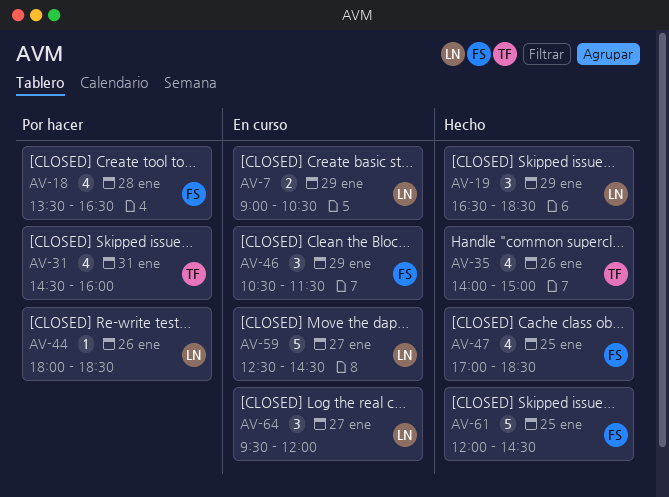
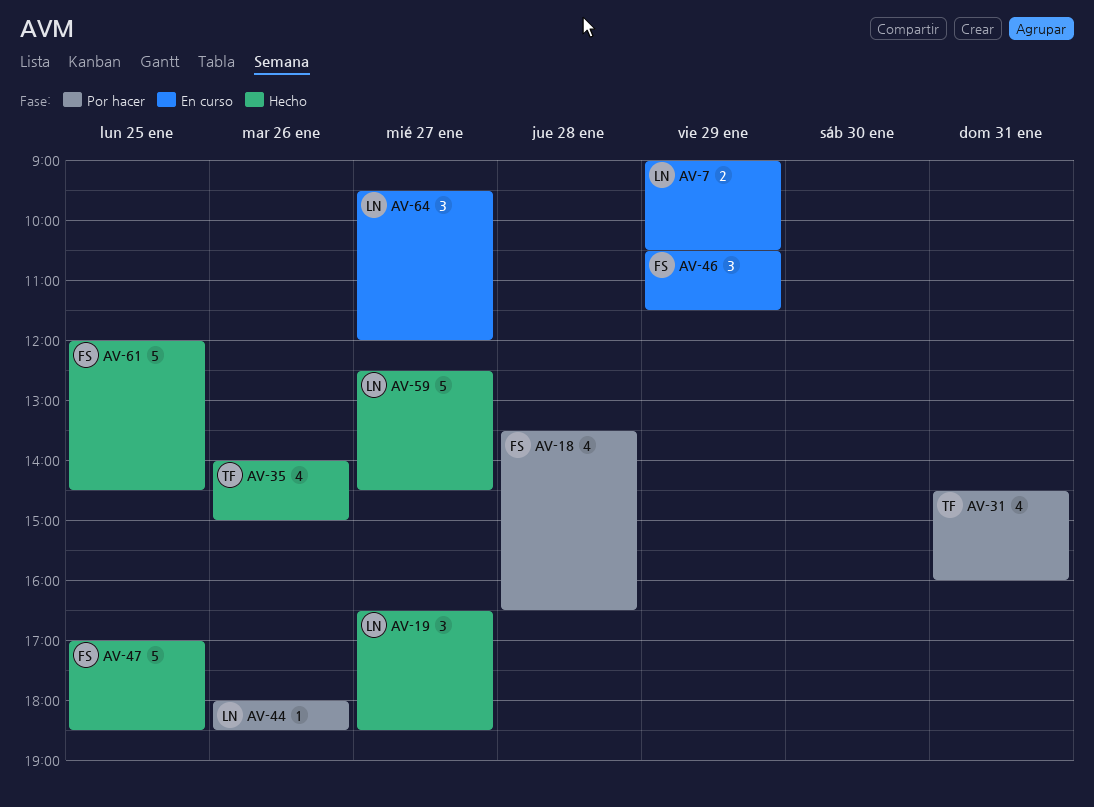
AV-19, day: Jan 29 -> Jan 27
AV-47, estimate: 4 -> 5
AV-59, status: En curso -> Hecho

